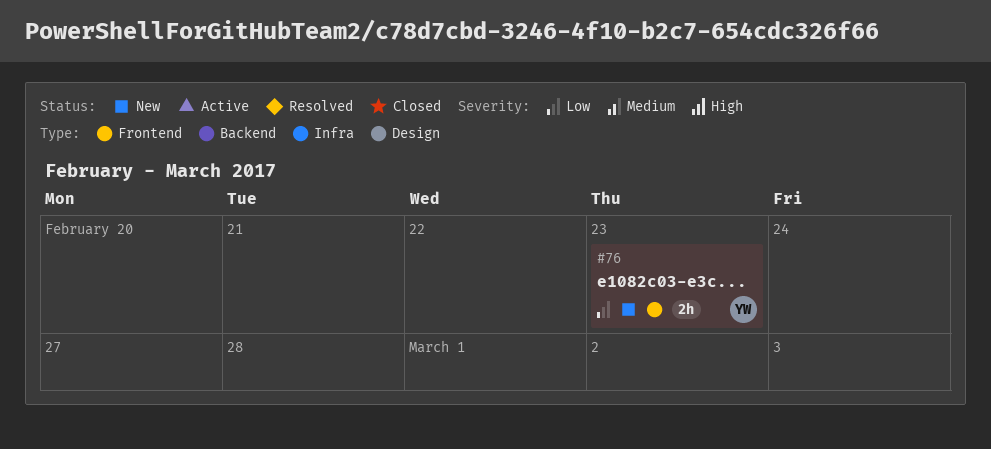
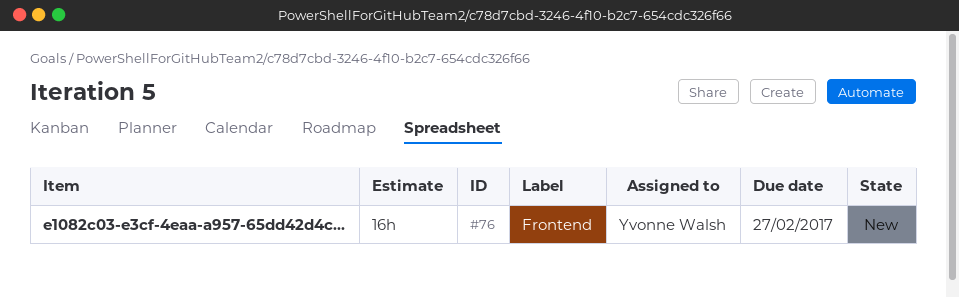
#76, estimate: 2h -> 16h
#76, due: Feb 23 -> Feb 27

